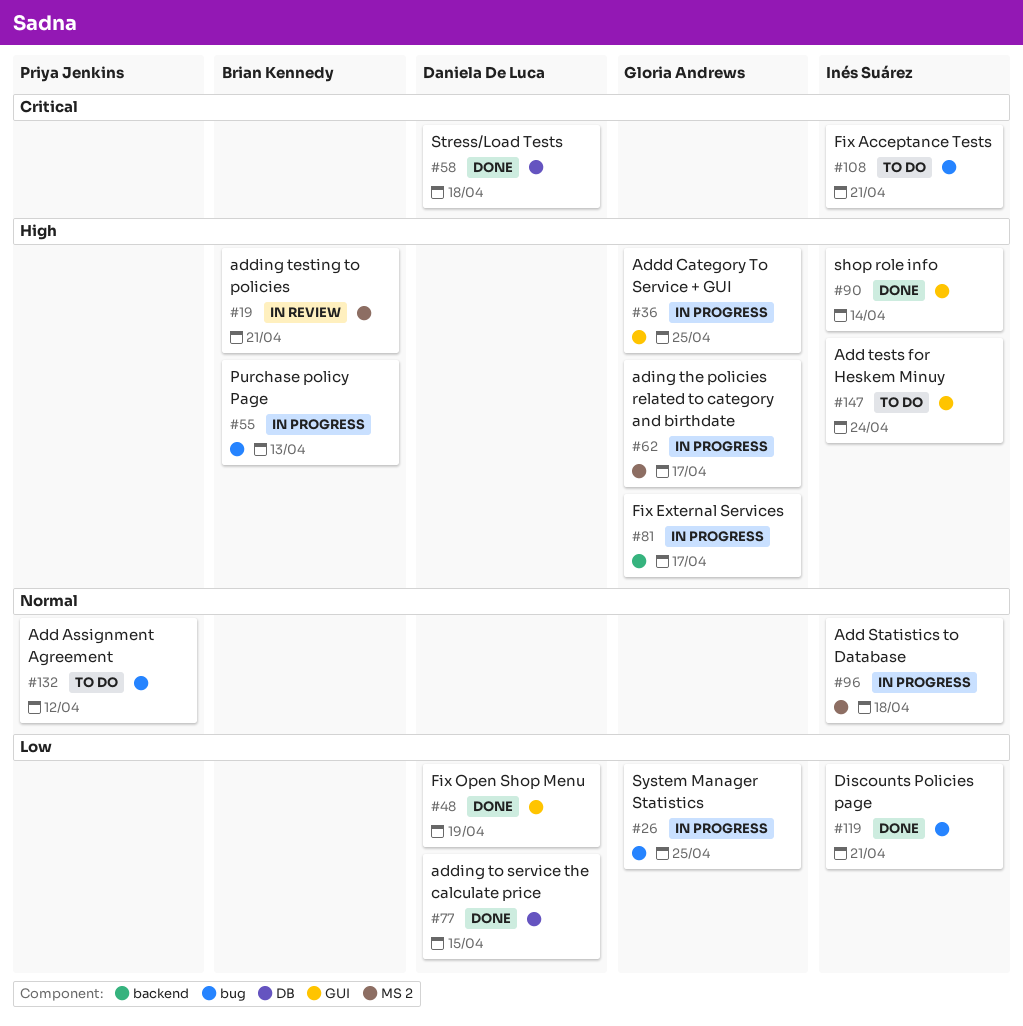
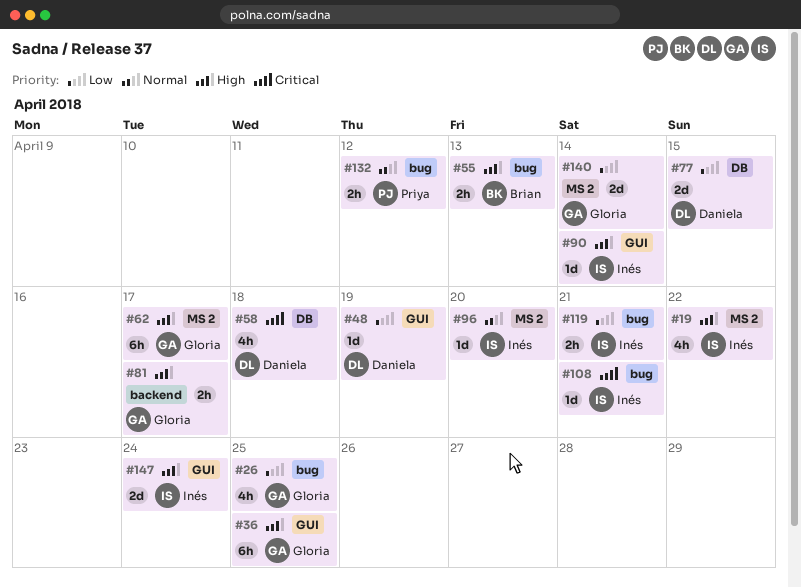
#19, owner: Brian Kennedy -> Inés Suárez
#19, due: Apr 21 -> Apr 22
#96, due: Apr 18 -> Apr 20
#140: none -> present

